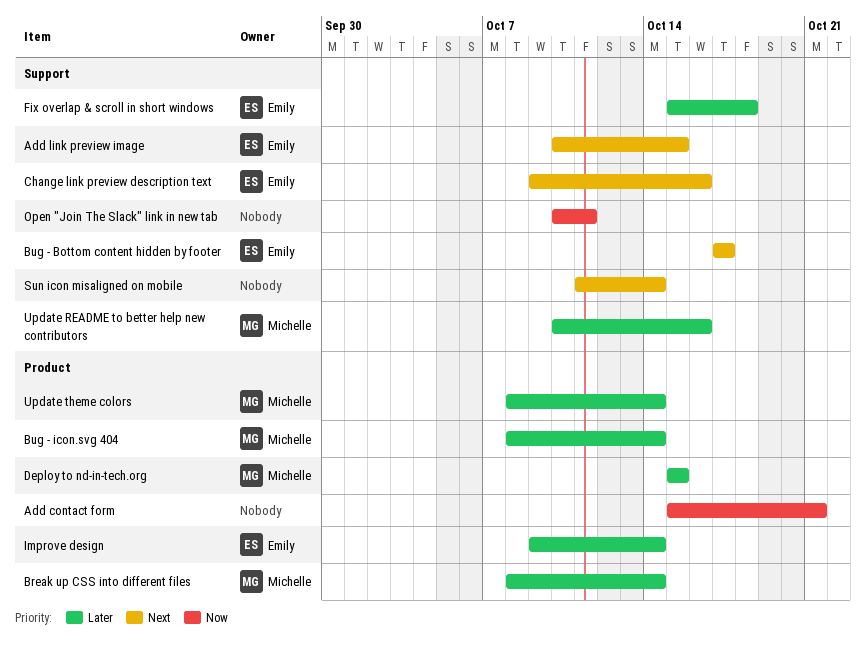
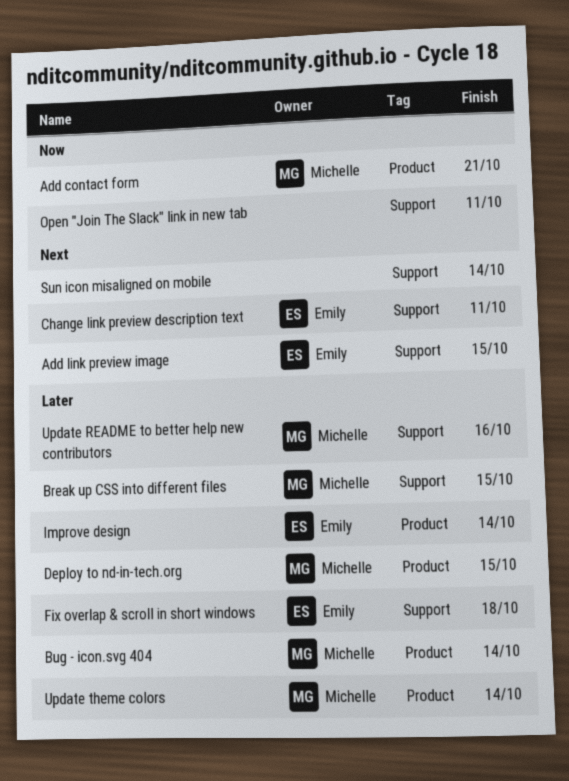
Add contact form, owner: none -> Michelle
Break up CSS into different files, label: Product -> Support
Break up CSS into different files, due: Oct 14 -> Oct 15
Bug - Bottom content hidden by footer: present -> none
Change link preview description text, due: Oct 16 -> Oct 11

